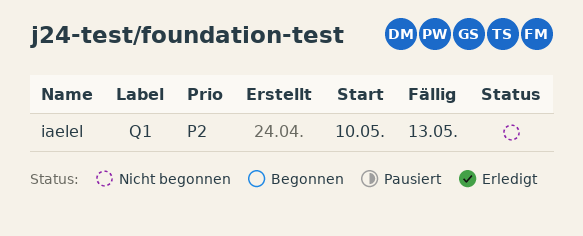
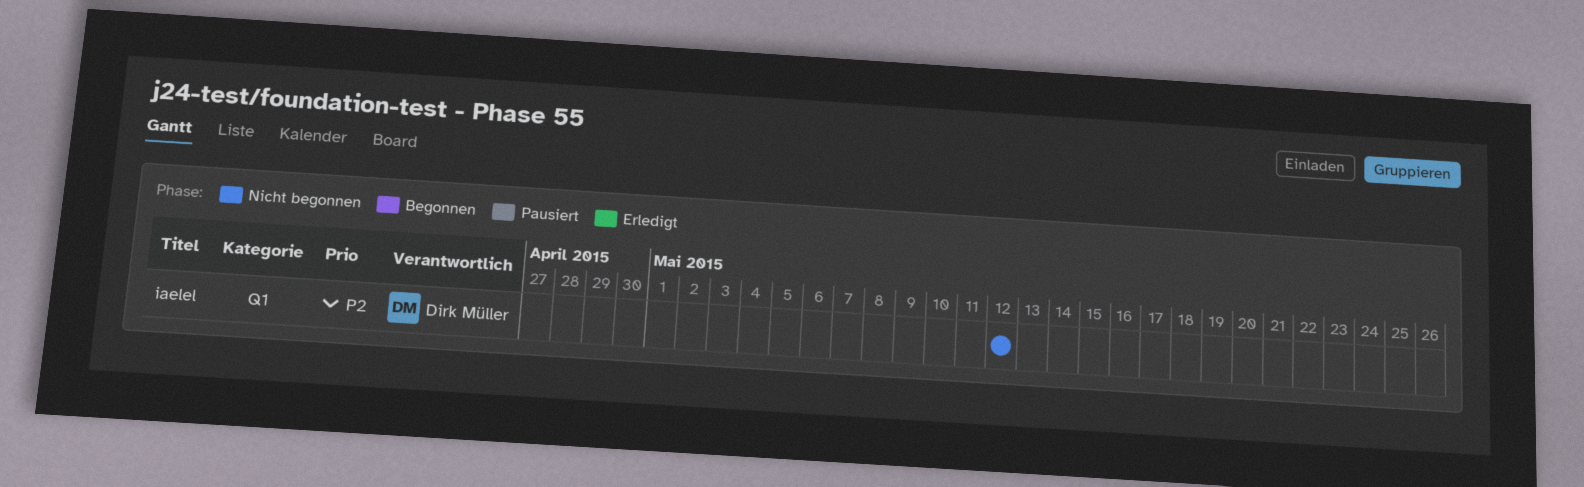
iaelel, start: May 10 -> May 12
iaelel, due: May 13 -> May 12

